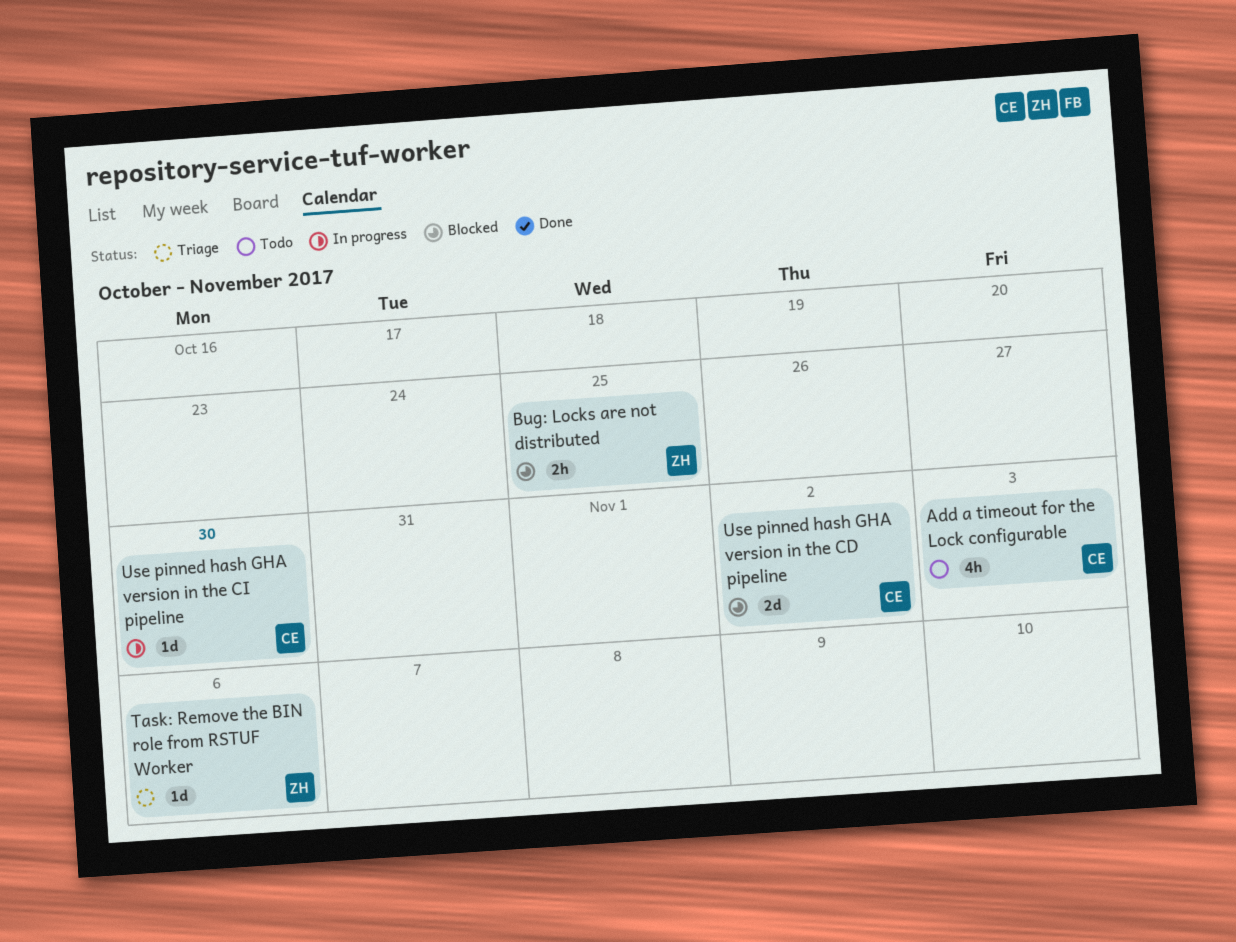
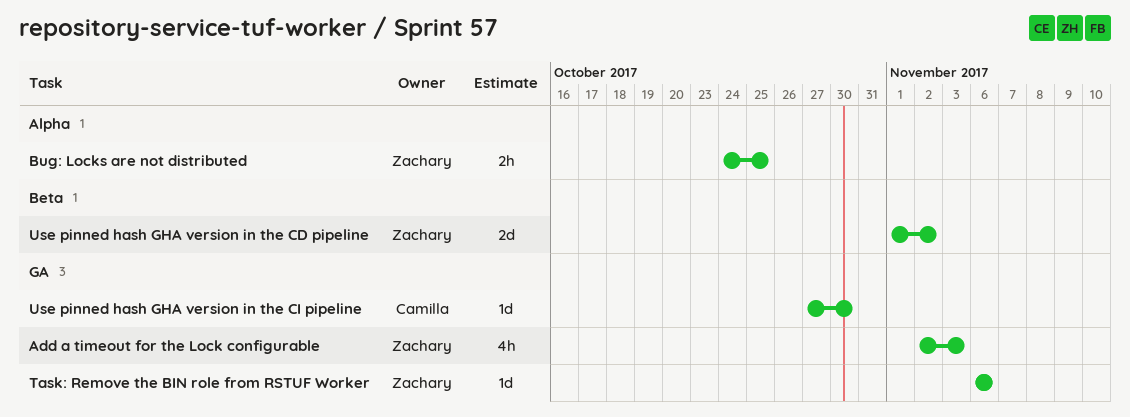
Add a timeout for the Lock configurable, owner: Camilla -> Zachary
Use pinned hash GHA version in the CD pipeline, owner: Camilla -> Zachary

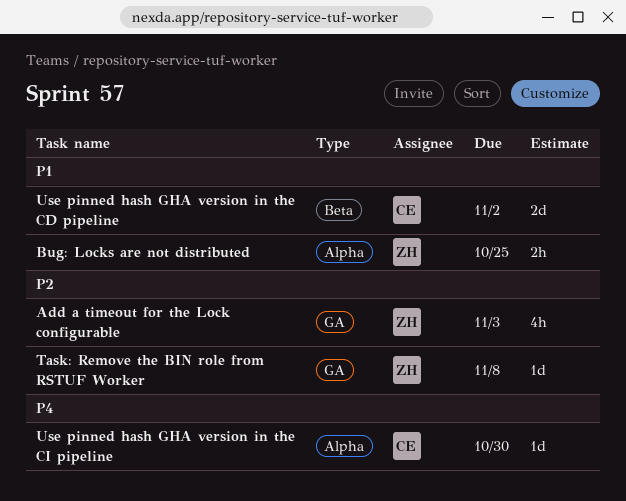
Task: Remove the BIN role from RSTUF Worker, due: Nov 6 -> Nov 8
Use pinned hash GHA version in the CD pipeline, owner: Zachary -> Camilla
Use pinned hash GHA version in the CI pipeline, label: GA -> Alpha

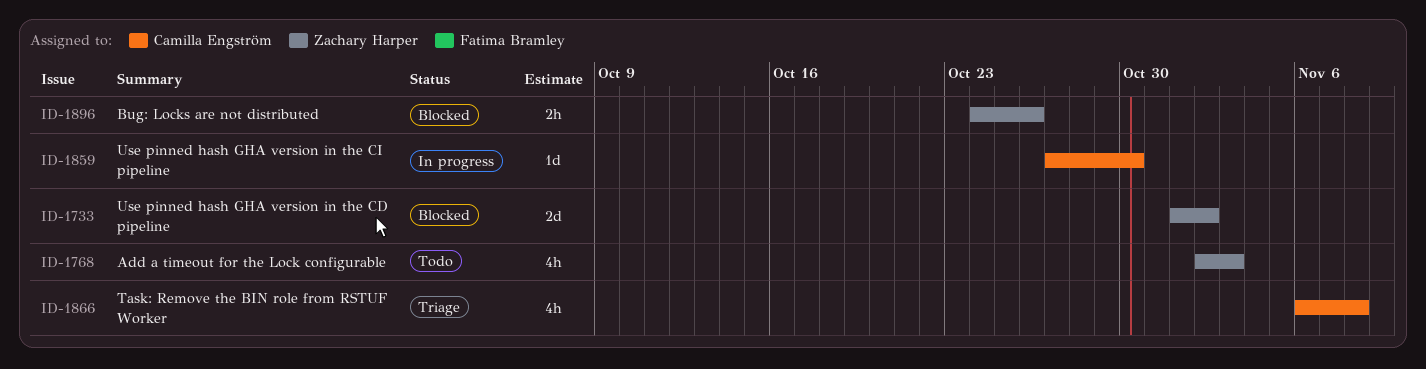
Bug: Locks are not distributed, due: Oct 25 -> Oct 26
Task: Remove the BIN role from RSTUF Worker, owner: Zachary Harper -> Camilla Engström
Task: Remove the BIN role from RSTUF Worker, estimate: 1d -> 4h
Use pinned hash GHA version in the CD pipeline, owner: Camilla Engström -> Zachary Harper

